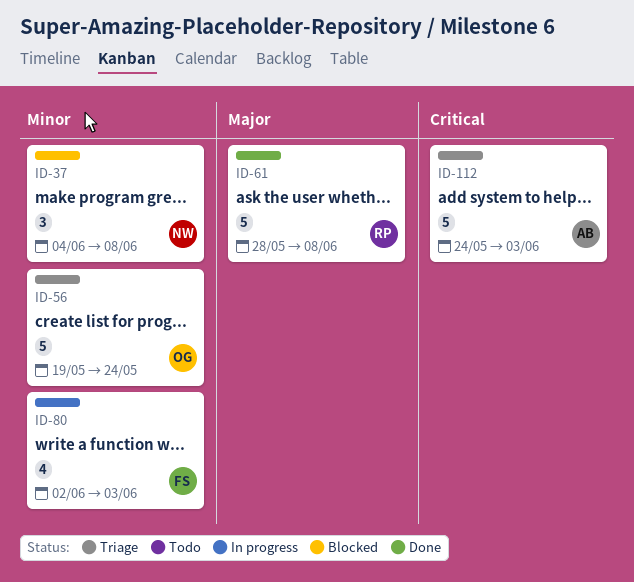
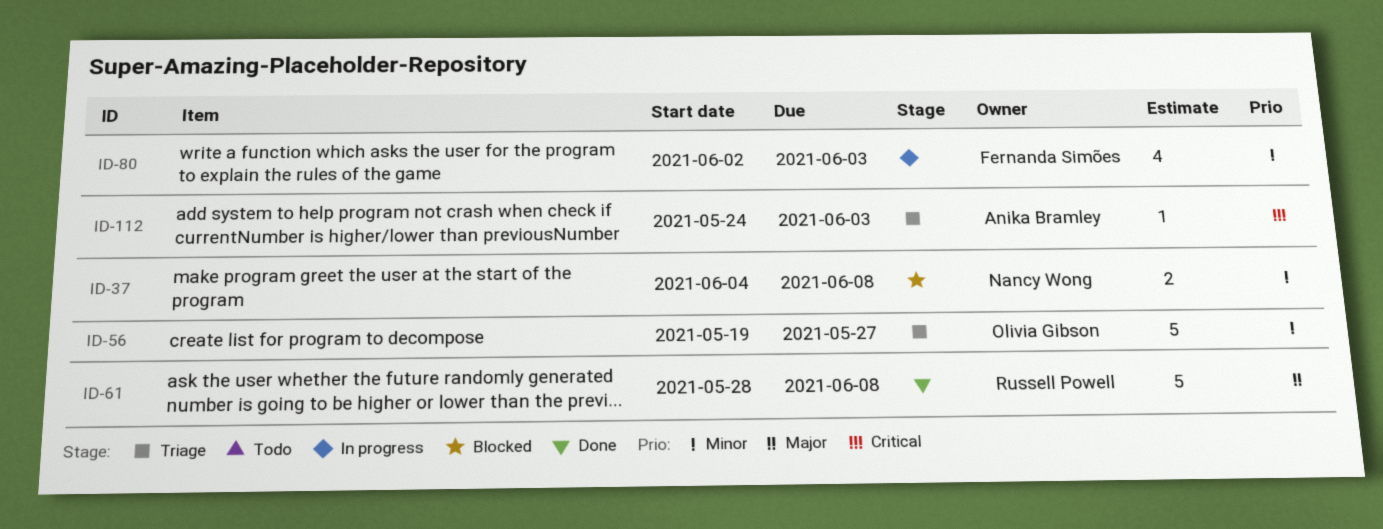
ID-37, estimate: 3 -> 2
ID-56, due: May 24 -> May 27
ID-112, estimate: 5 -> 1

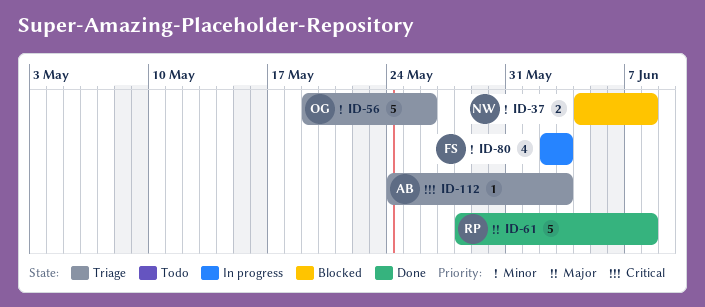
ID-56, due: May 27 -> May 26

